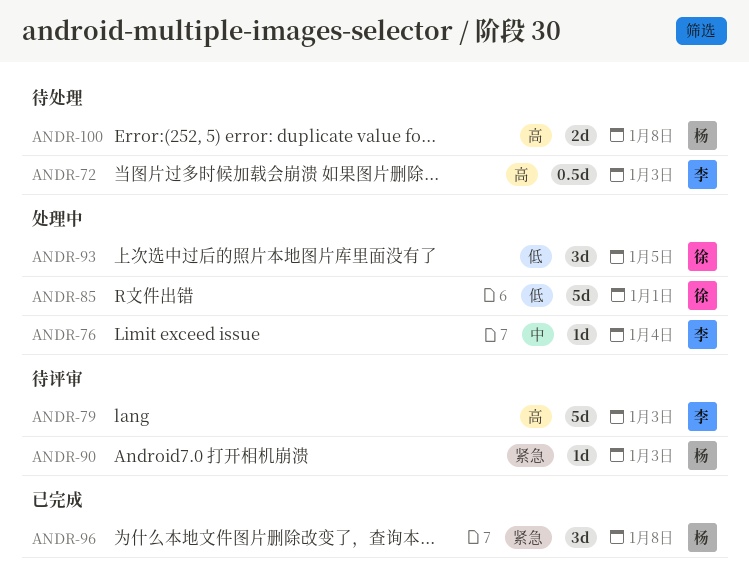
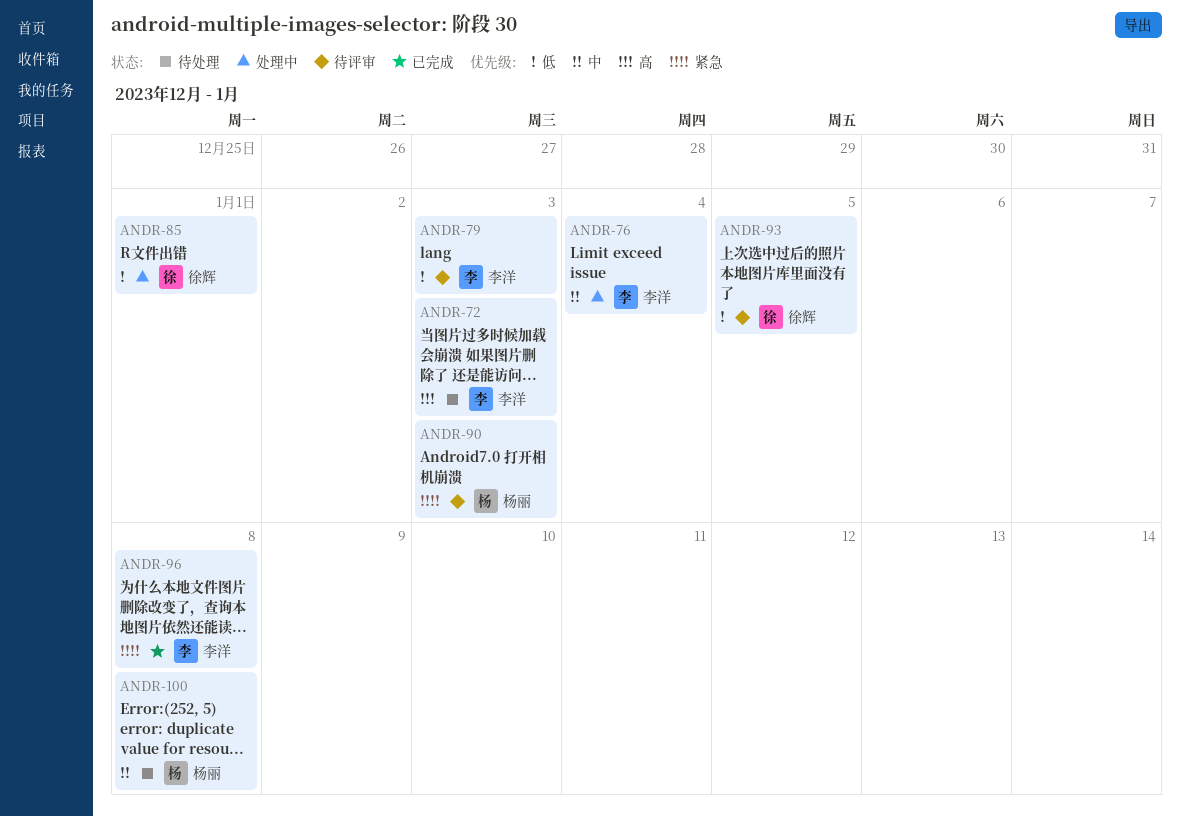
ANDR-79, priority: 高 -> 低
ANDR-93, status: 处理中 -> 待评审
ANDR-96, owner: 杨丽 -> 李洋
ANDR-100, priority: 高 -> 中

